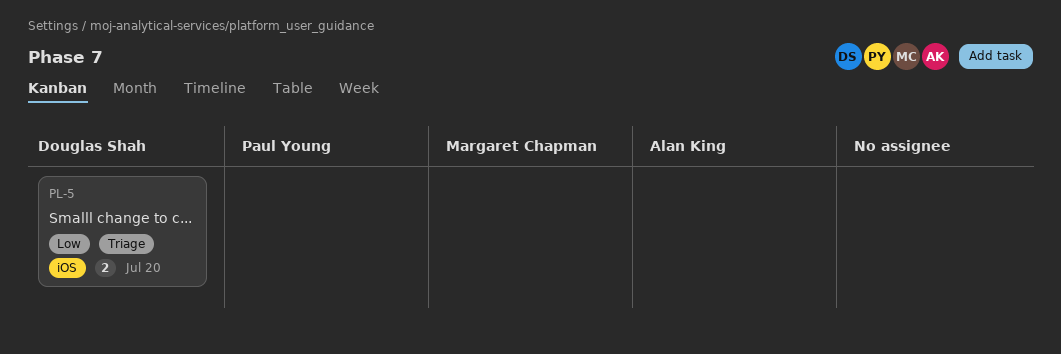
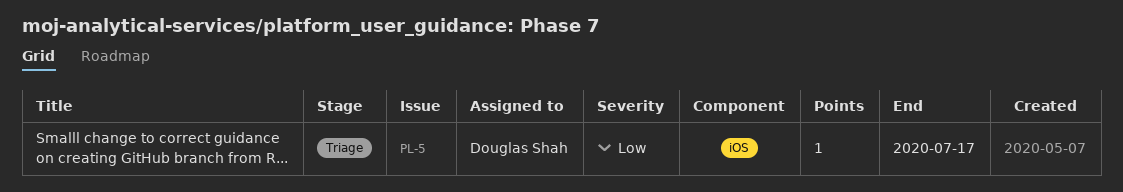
PL-5, estimate: 2 -> 1
PL-5, due: Jul 20 -> Jul 17

